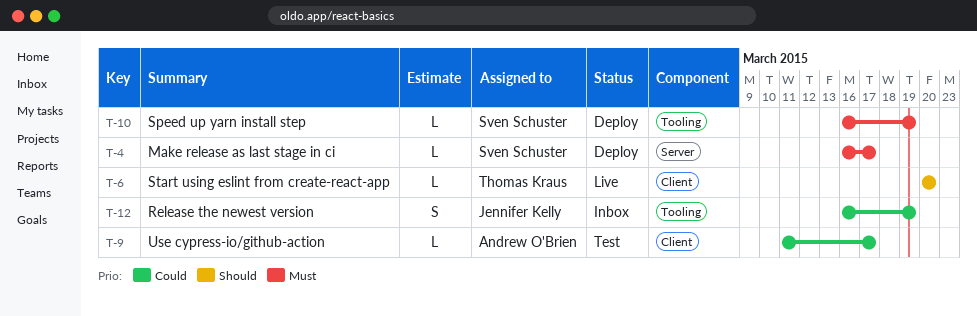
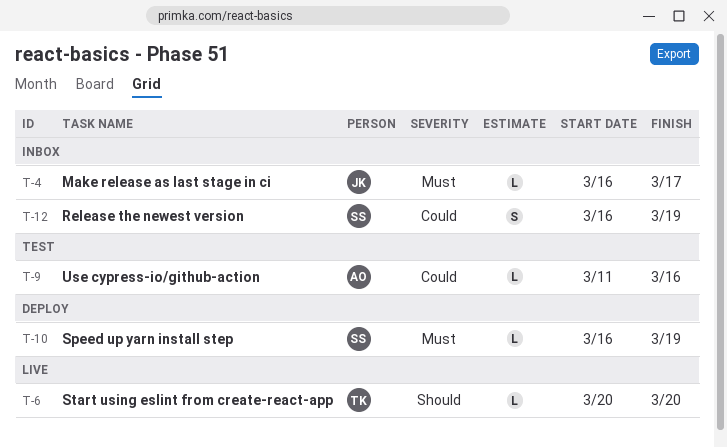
T-4, status: Deploy -> Inbox
T-4, owner: Sven Schuster -> Jennifer Kelly
T-9, due: Mar 17 -> Mar 16
T-12, owner: Jennifer Kelly -> Sven Schuster

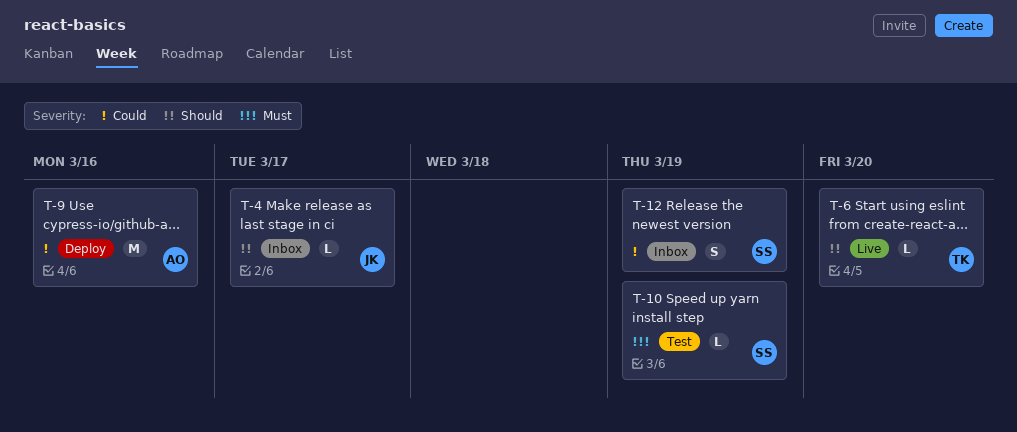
T-4, priority: Must -> Should
T-9, status: Test -> Deploy
T-9, estimate: L -> M
T-10, status: Deploy -> Test

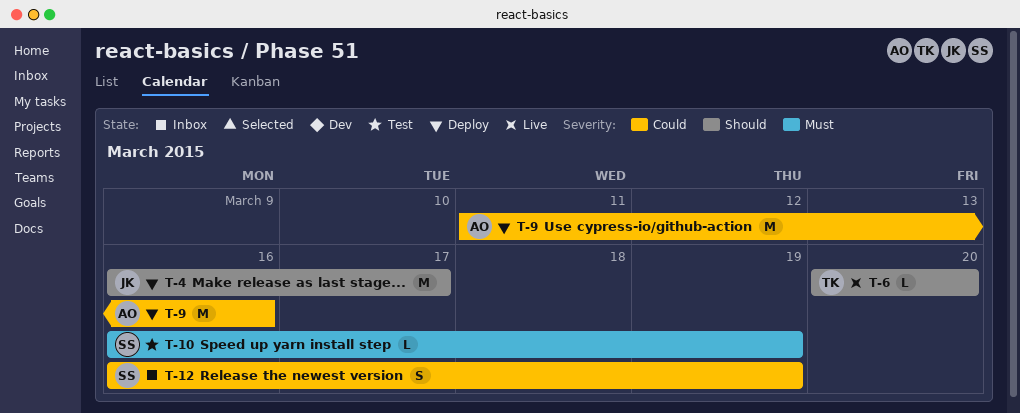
T-4, status: Inbox -> Deploy
T-4, estimate: L -> M

